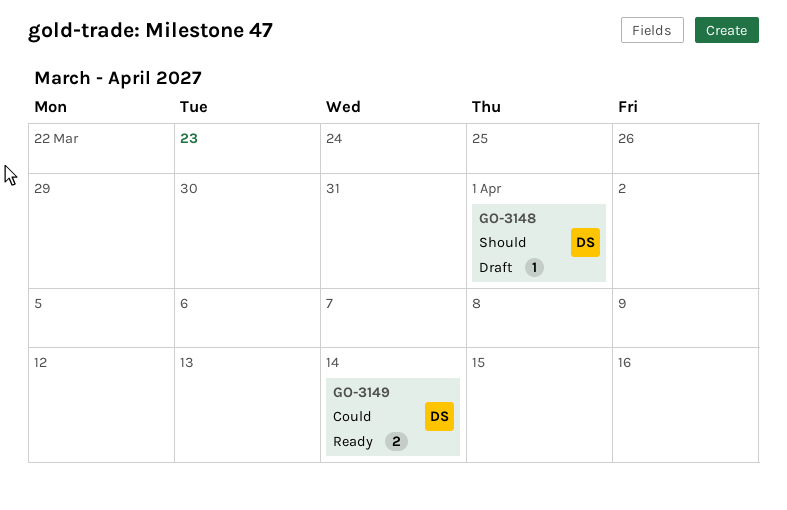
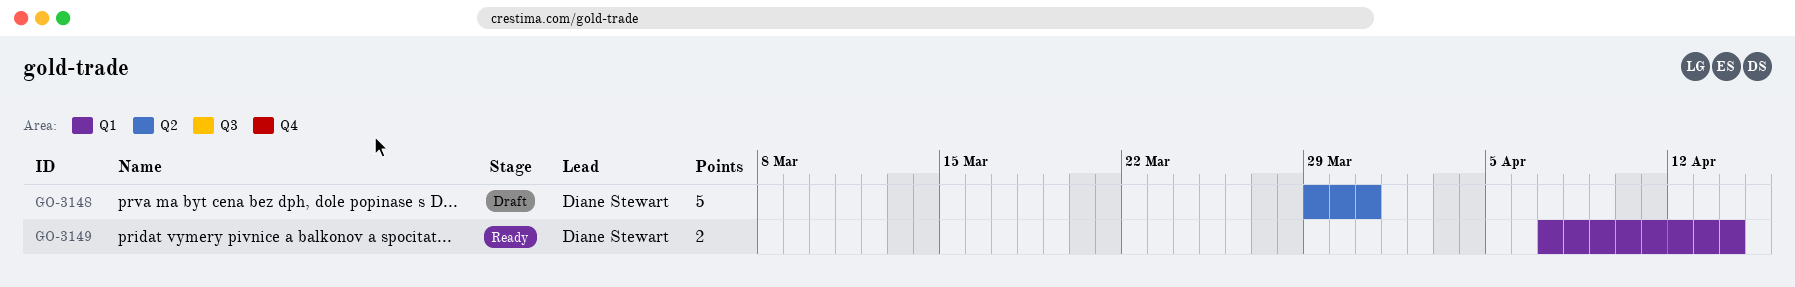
GO-3148, estimate: 1 -> 5
GO-3148, due: Apr 1 -> Mar 31

